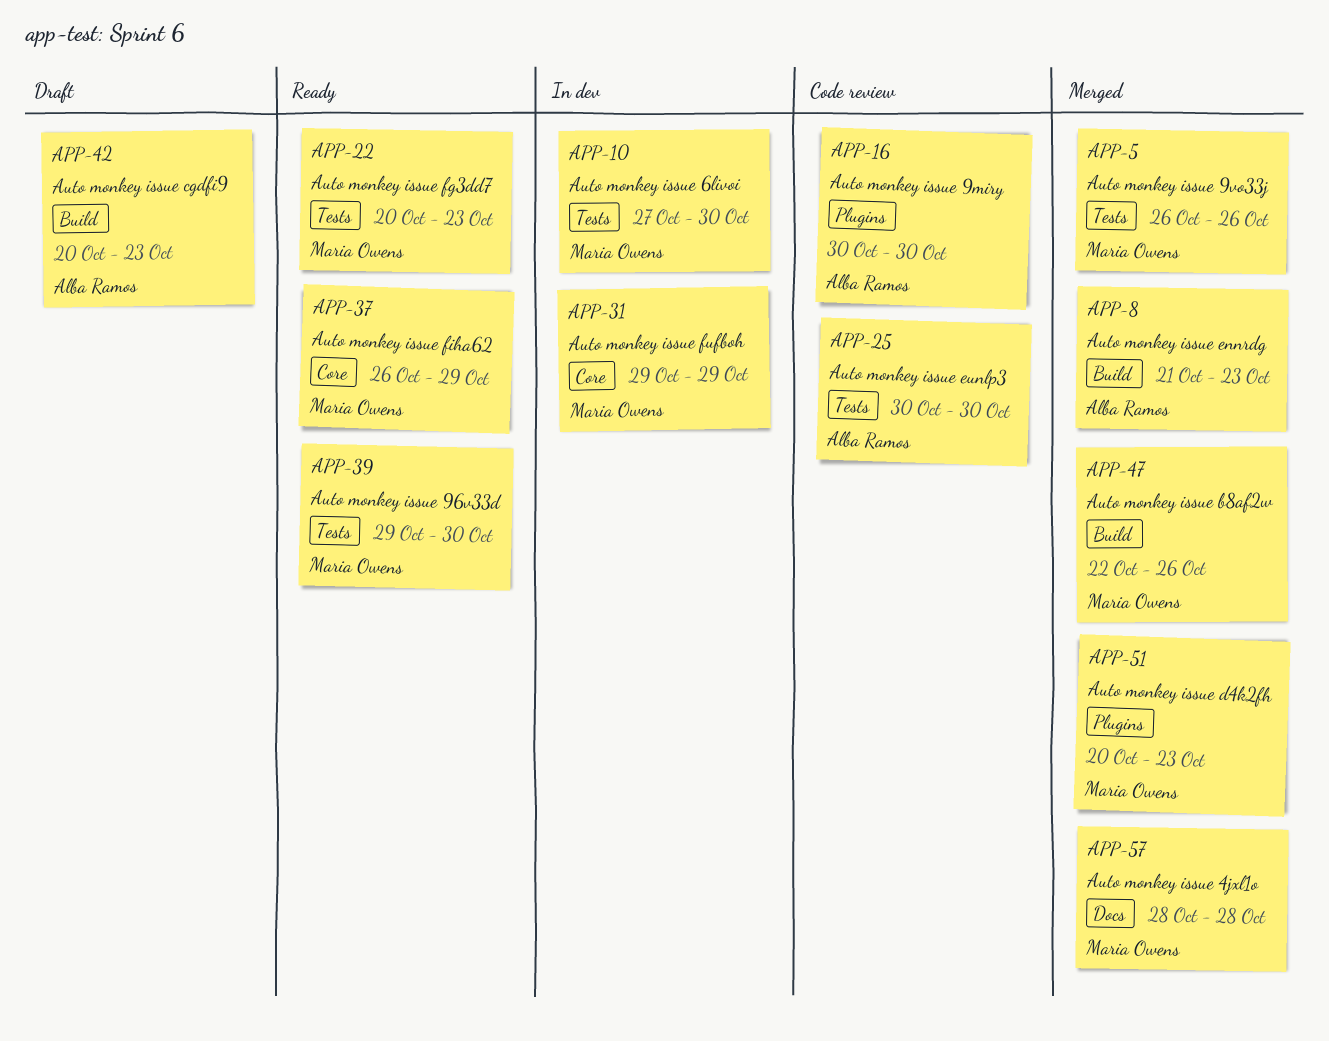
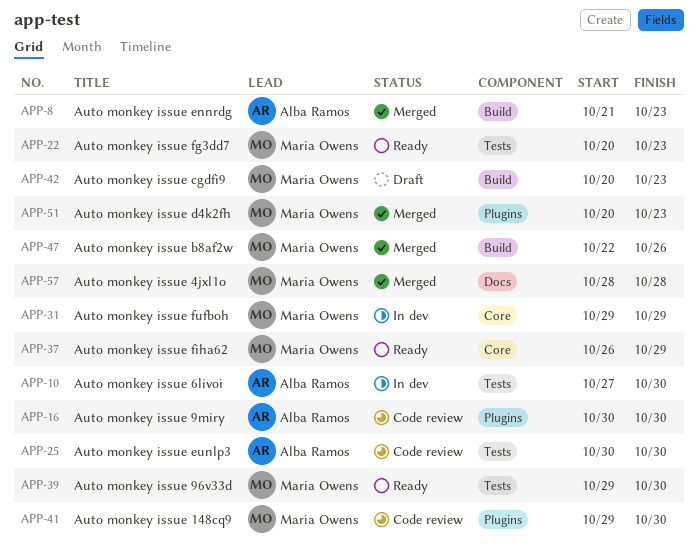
APP-5: present -> none
APP-10, owner: Maria Owens -> Alba Ramos
APP-41: none -> present
APP-42, owner: Alba Ramos -> Maria Owens

